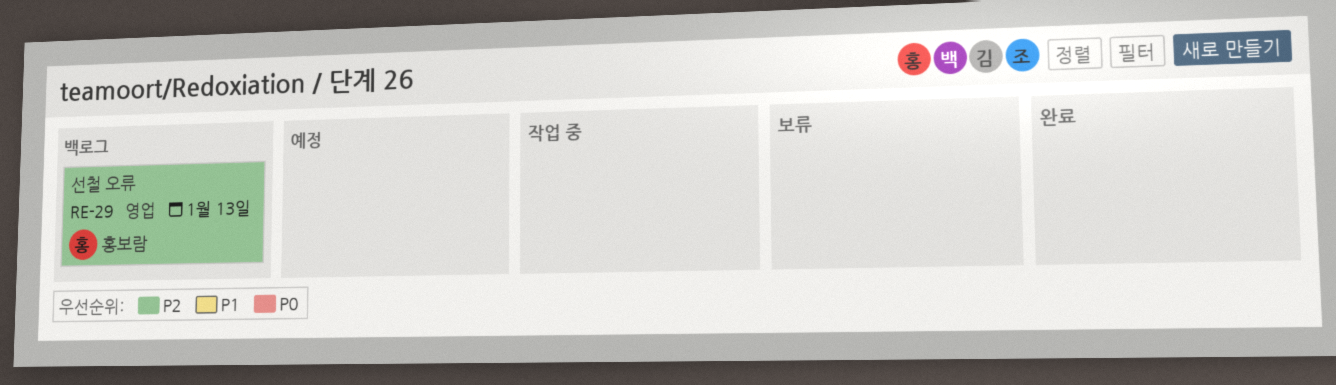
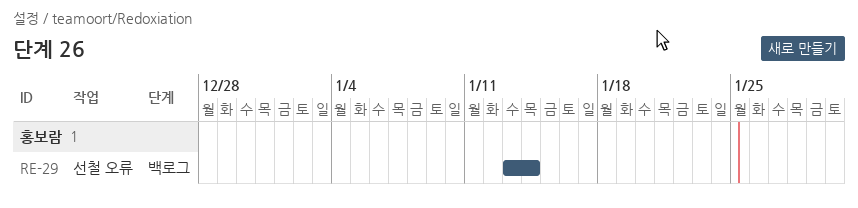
RE-29, due: Jan 13 -> Jan 14

